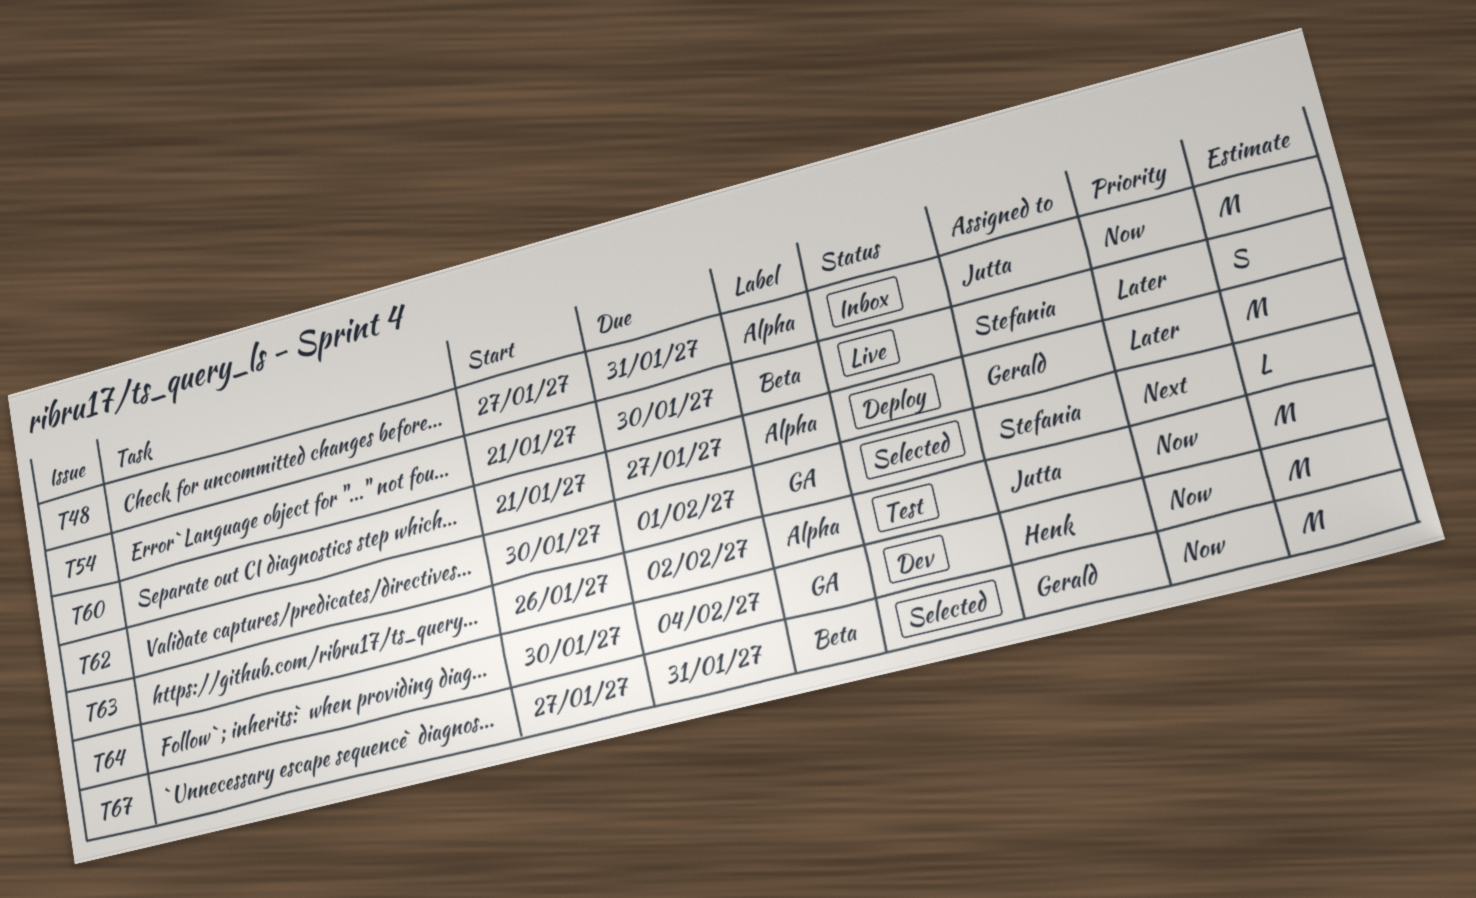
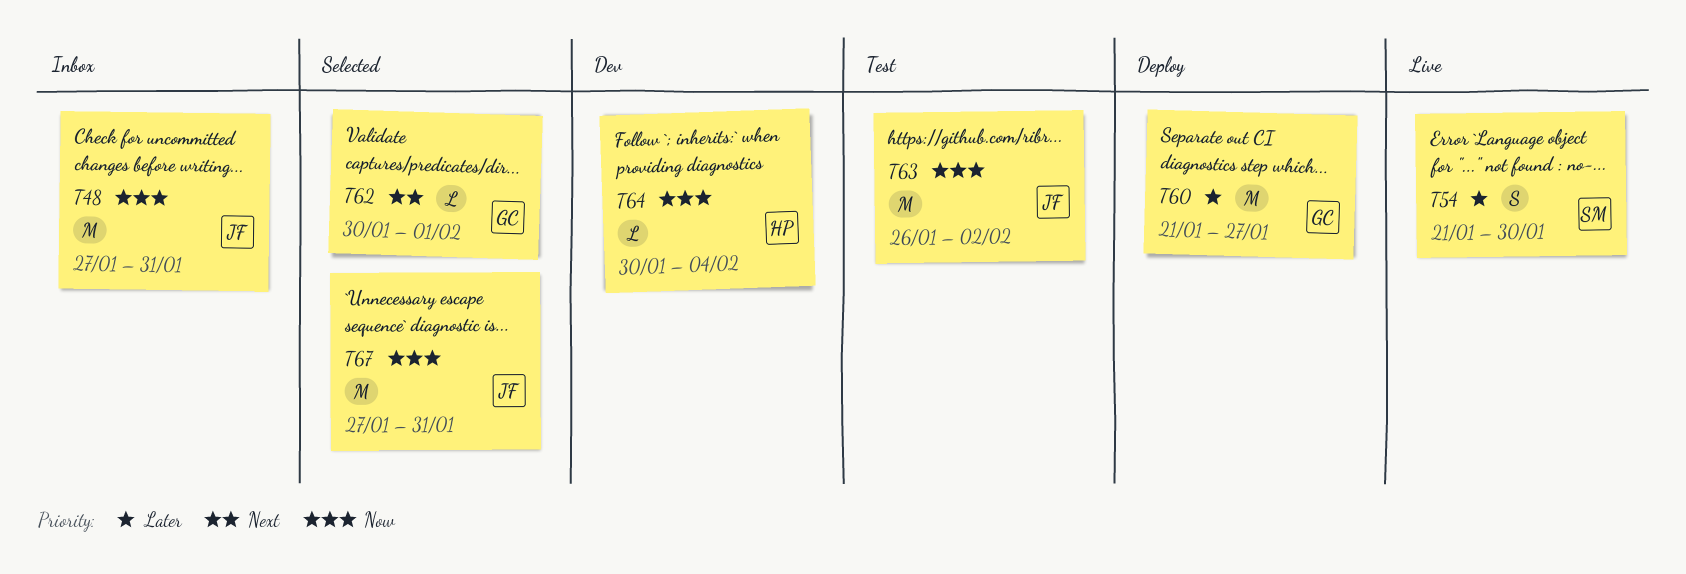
T62, owner: Stefania -> Gerald
T64, estimate: M -> L
T67, owner: Gerald -> Jutta

